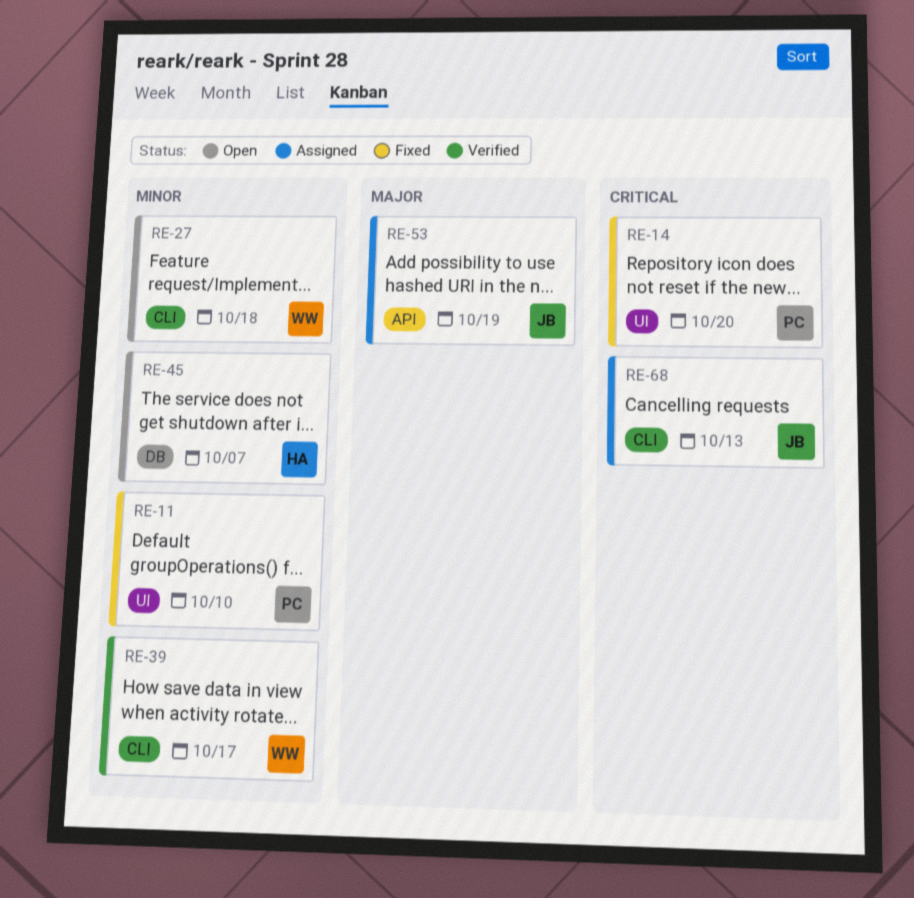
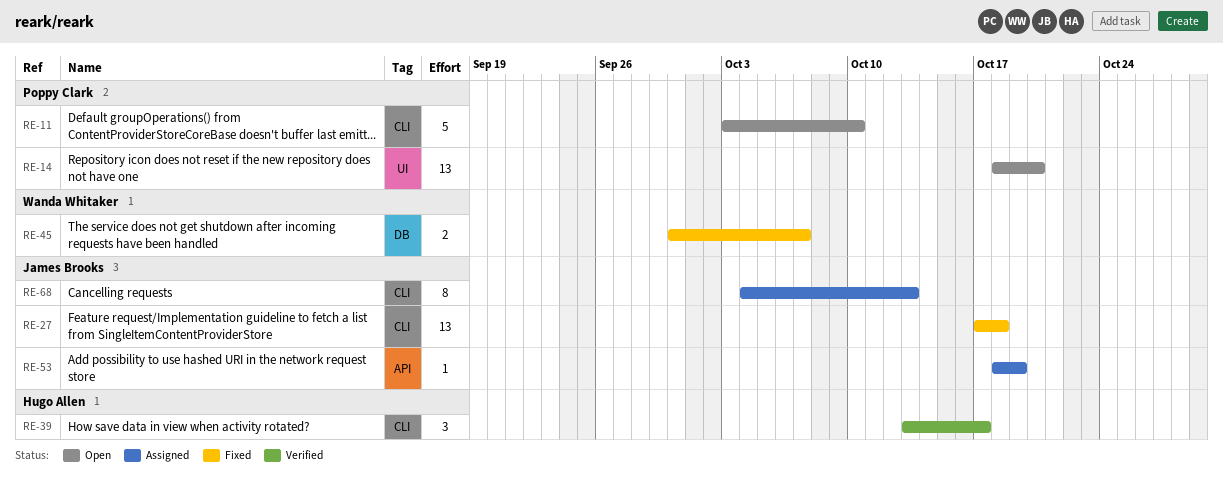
RE-11, status: Fixed -> Open
RE-11, label: UI -> CLI
RE-14, status: Fixed -> Open
RE-27, status: Open -> Fixed
RE-27, owner: Wanda Whitaker -> James Brooks
RE-39, owner: Wanda Whitaker -> Hugo Allen
RE-45, status: Open -> Fixed
RE-45, owner: Hugo Allen -> Wanda Whitaker

